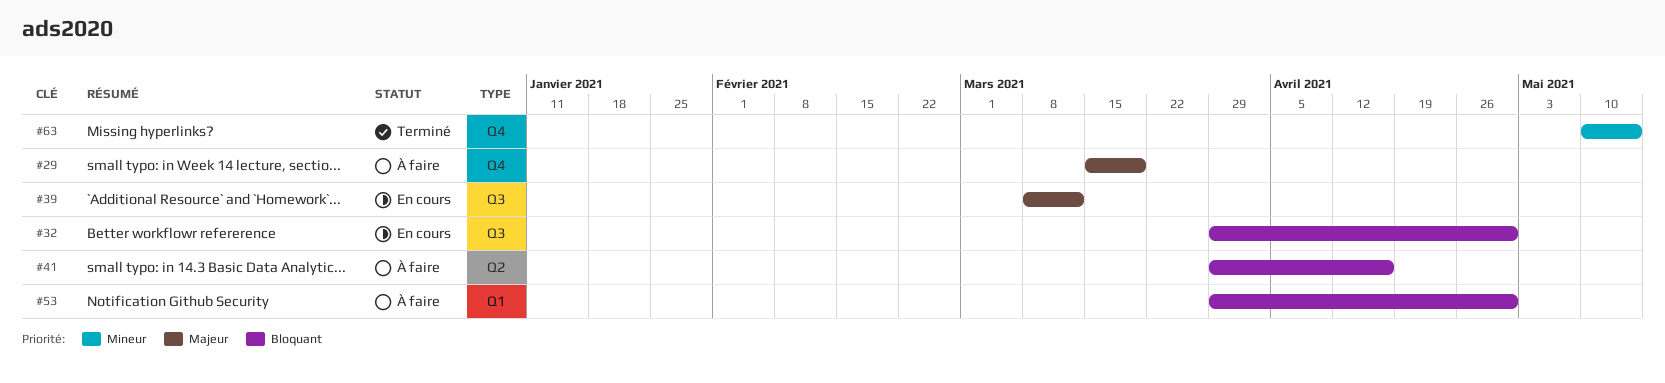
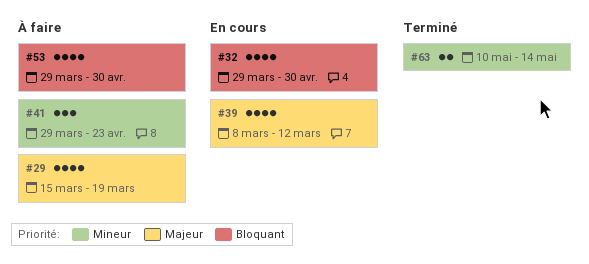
#41, priority: Bloquant -> Mineur
#41, due: Apr 16 -> Apr 23

